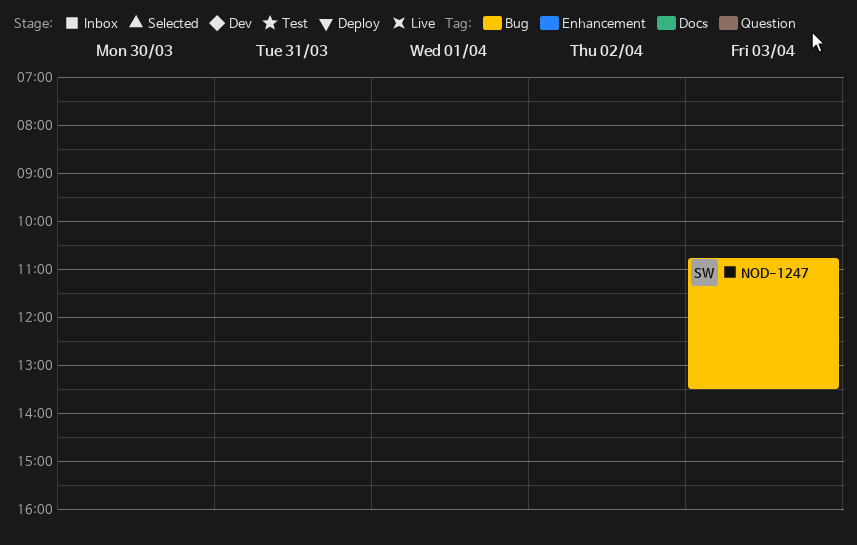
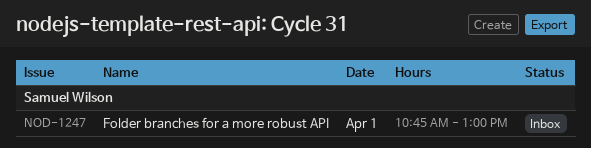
NOD-1247, day: Apr 3 -> Apr 1
NOD-1247, ends: 13:30 -> 13:00

